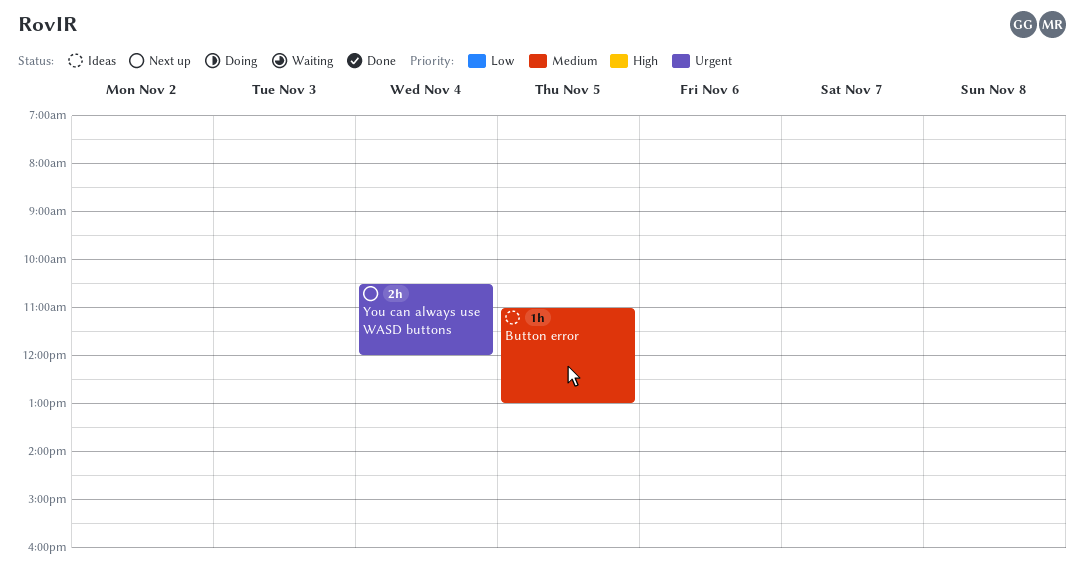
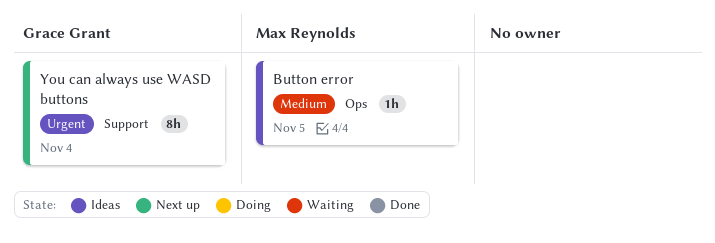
You can always use WASD buttons, estimate: 2h -> 8h

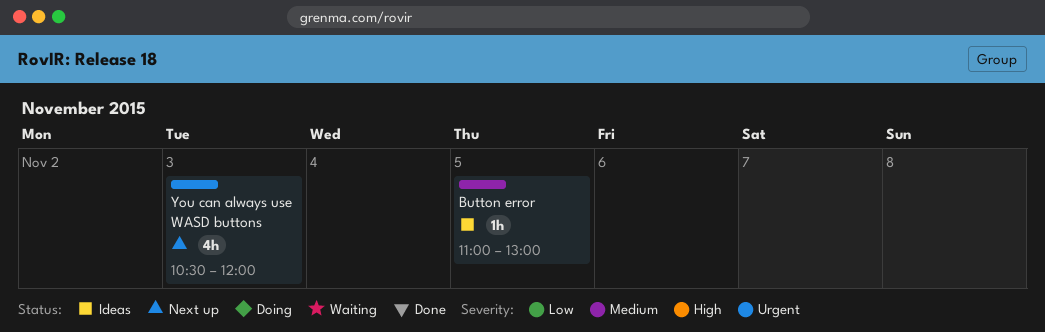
You can always use WASD buttons, estimate: 8h -> 4h
You can always use WASD buttons, day: Nov 4 -> Nov 3

